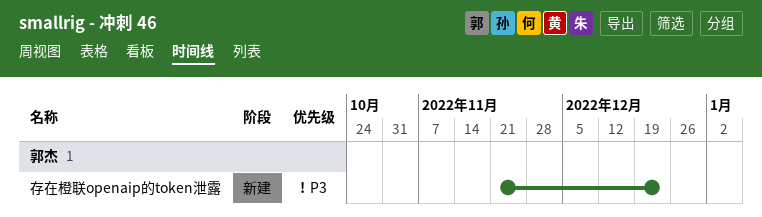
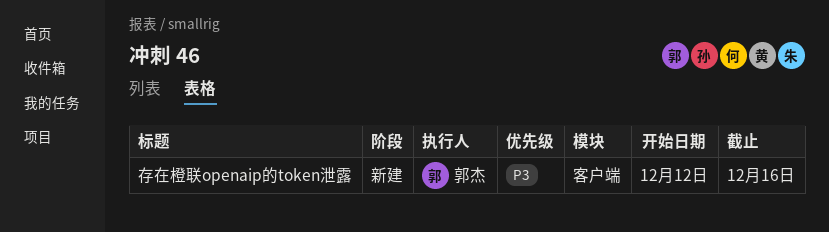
存在橙联openaip的token泄露, start: Nov 21 -> Dec 12
存在橙联openaip的token泄露, due: Dec 23 -> Dec 16

